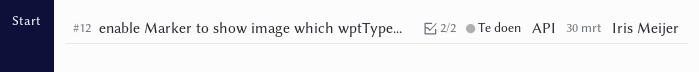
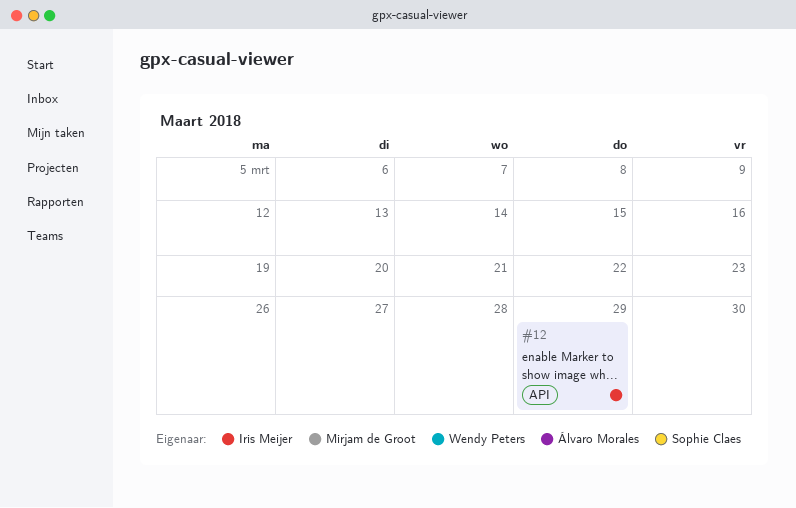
#12, due: Mar 30 -> Mar 29

